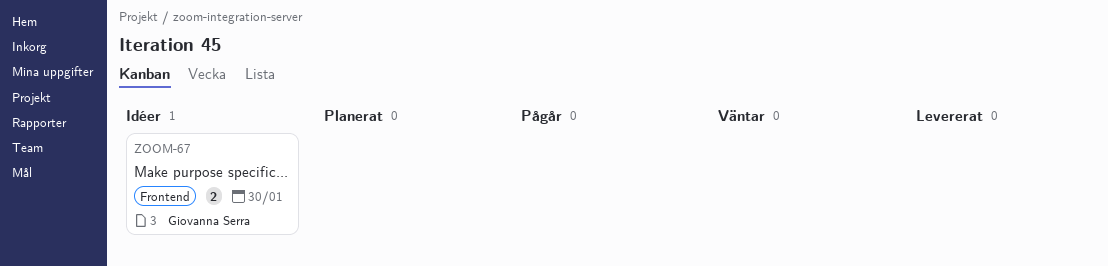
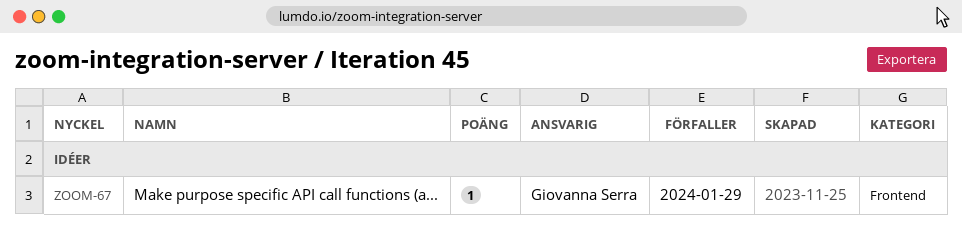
ZOOM-67, estimate: 2 -> 1
ZOOM-67, due: Jan 30 -> Jan 29

